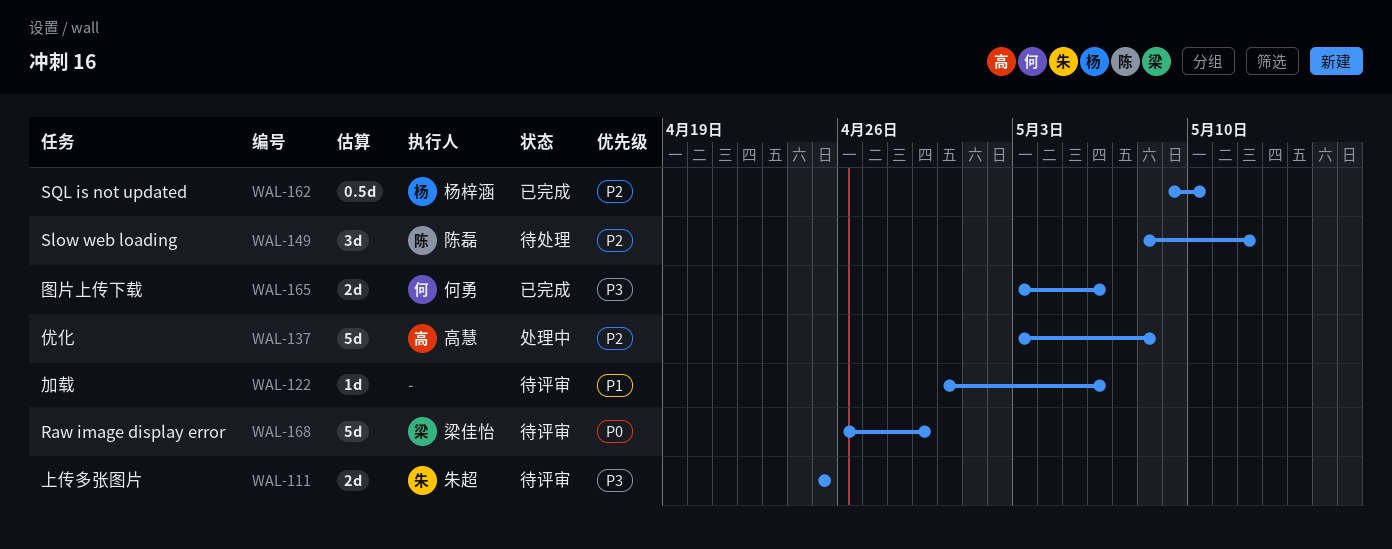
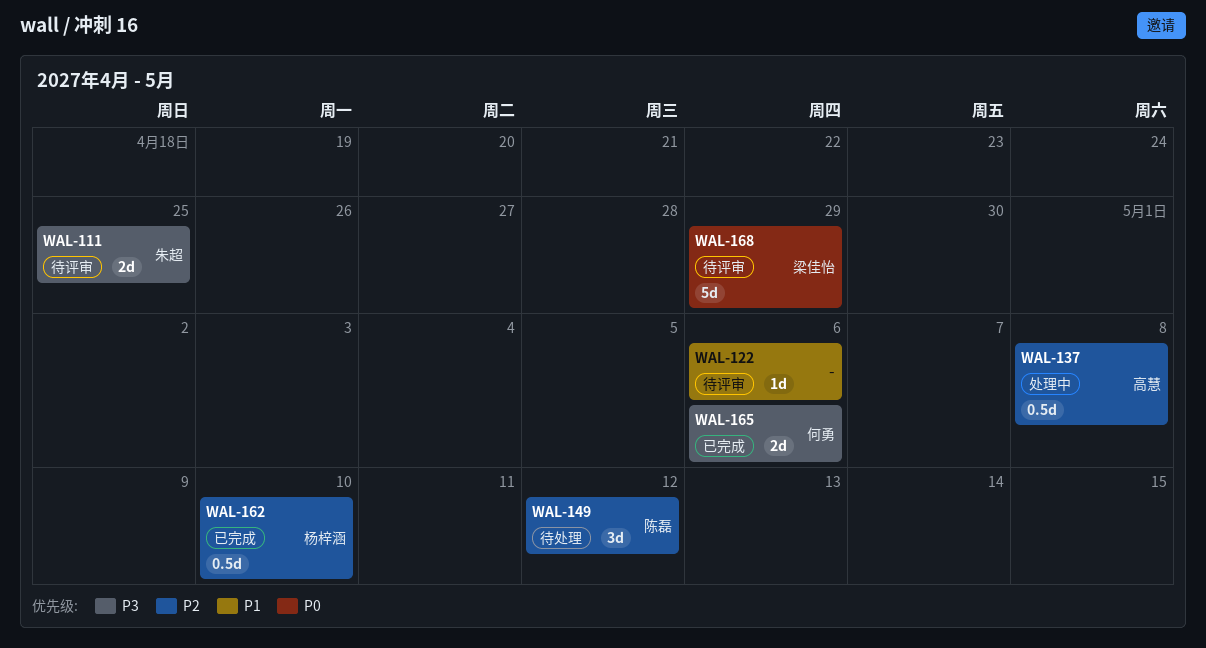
WAL-137, estimate: 5d -> 0.5d

